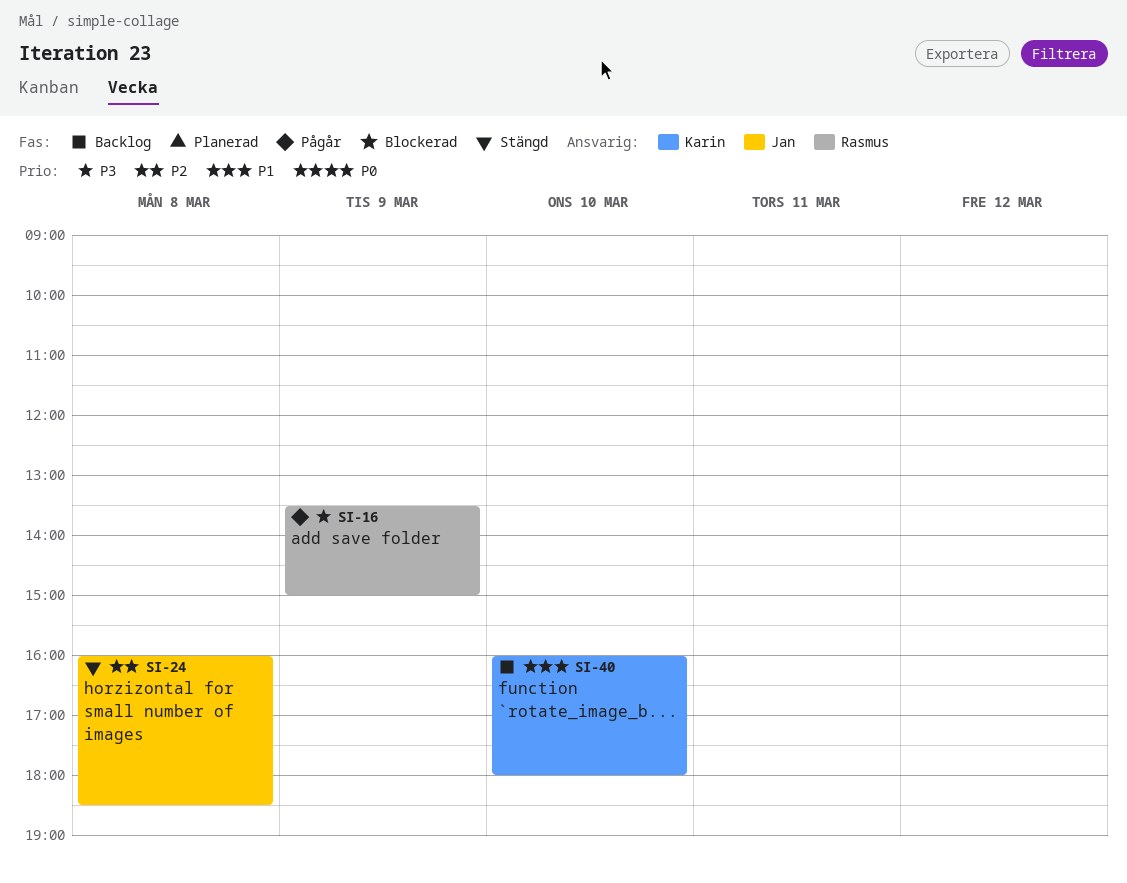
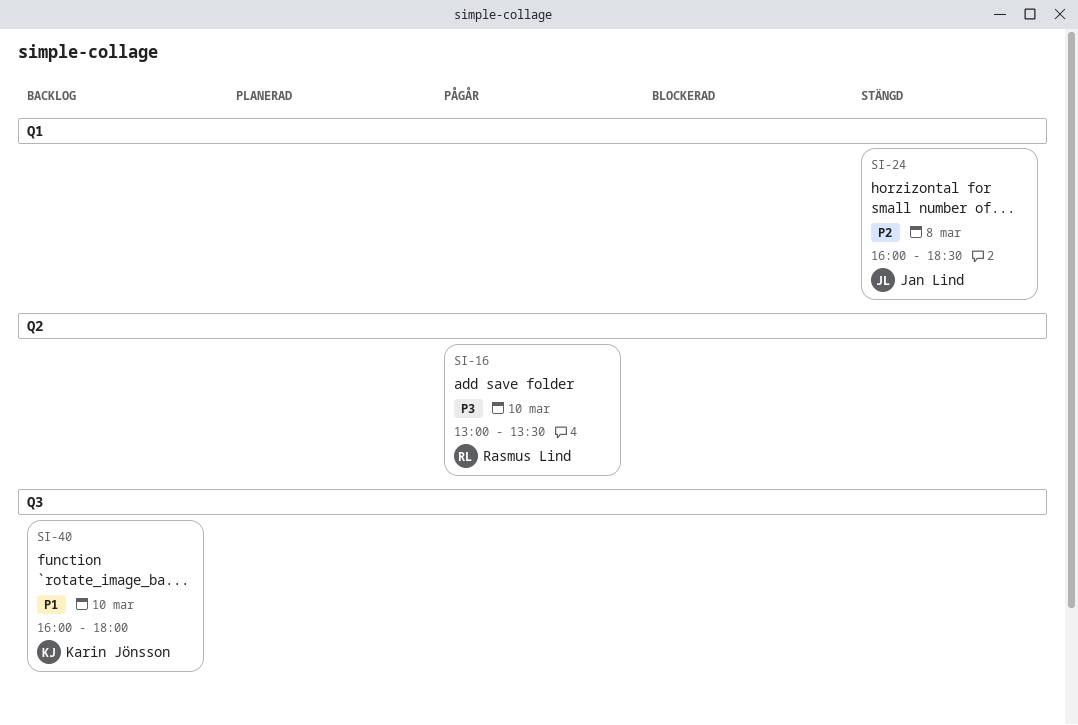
SI-16, day: Mar 9 -> Mar 10
SI-16, begins: 13:30 -> 13:00
SI-16, ends: 15:00 -> 13:30

